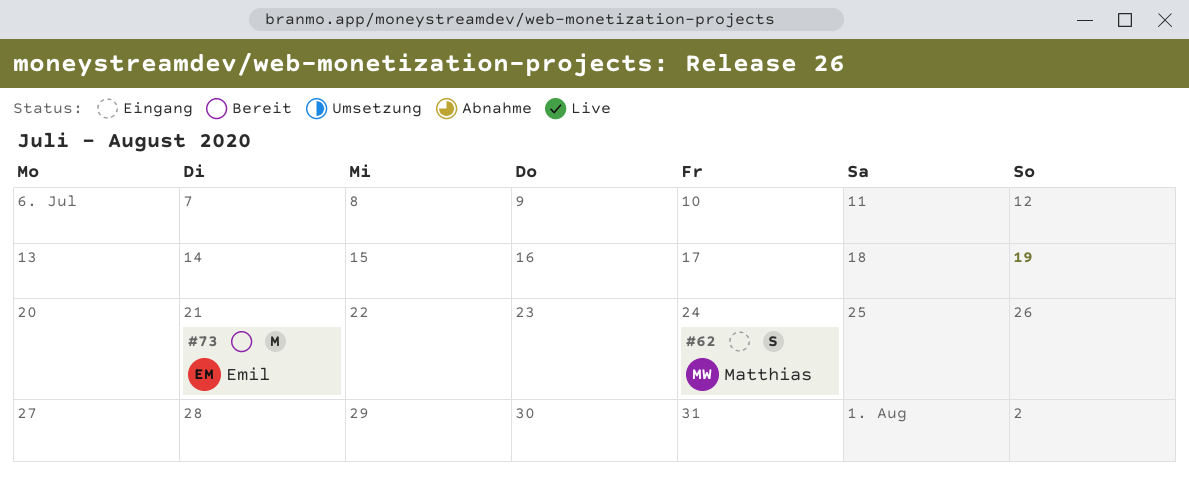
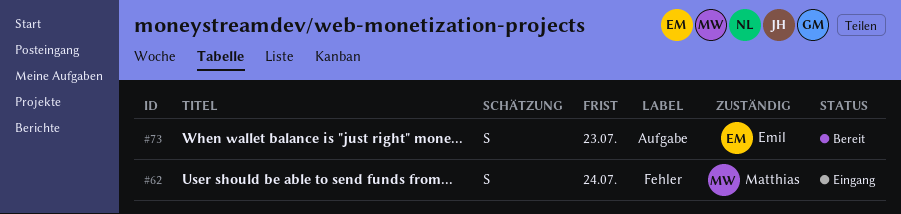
#73, estimate: M -> S
#73, due: Jul 21 -> Jul 23

